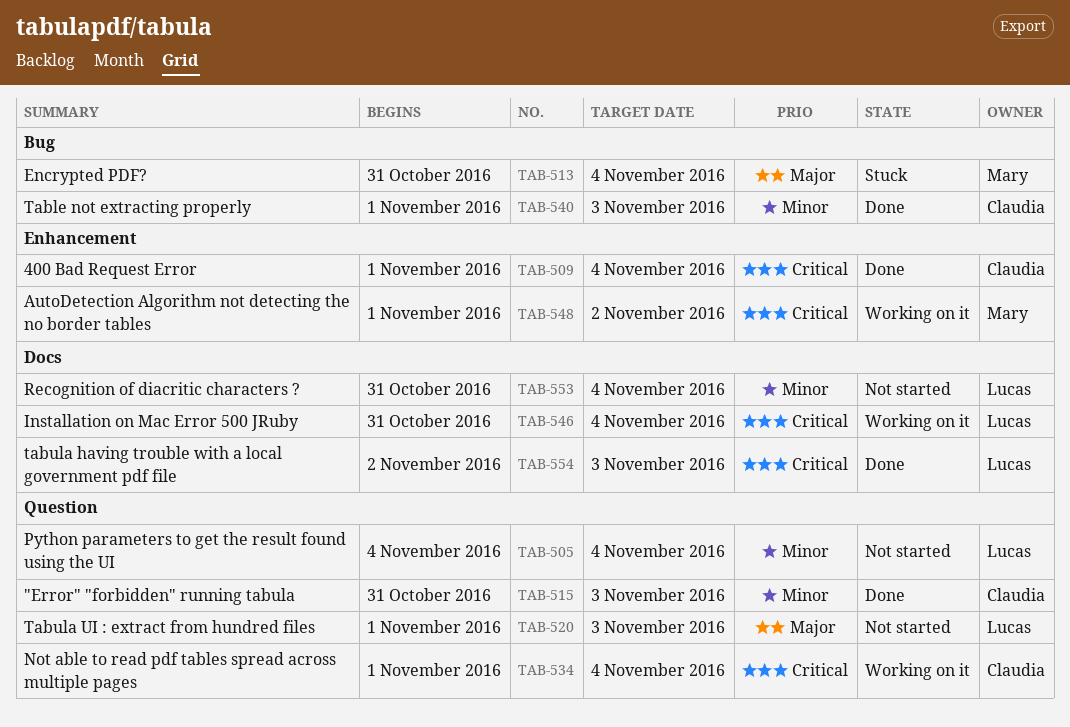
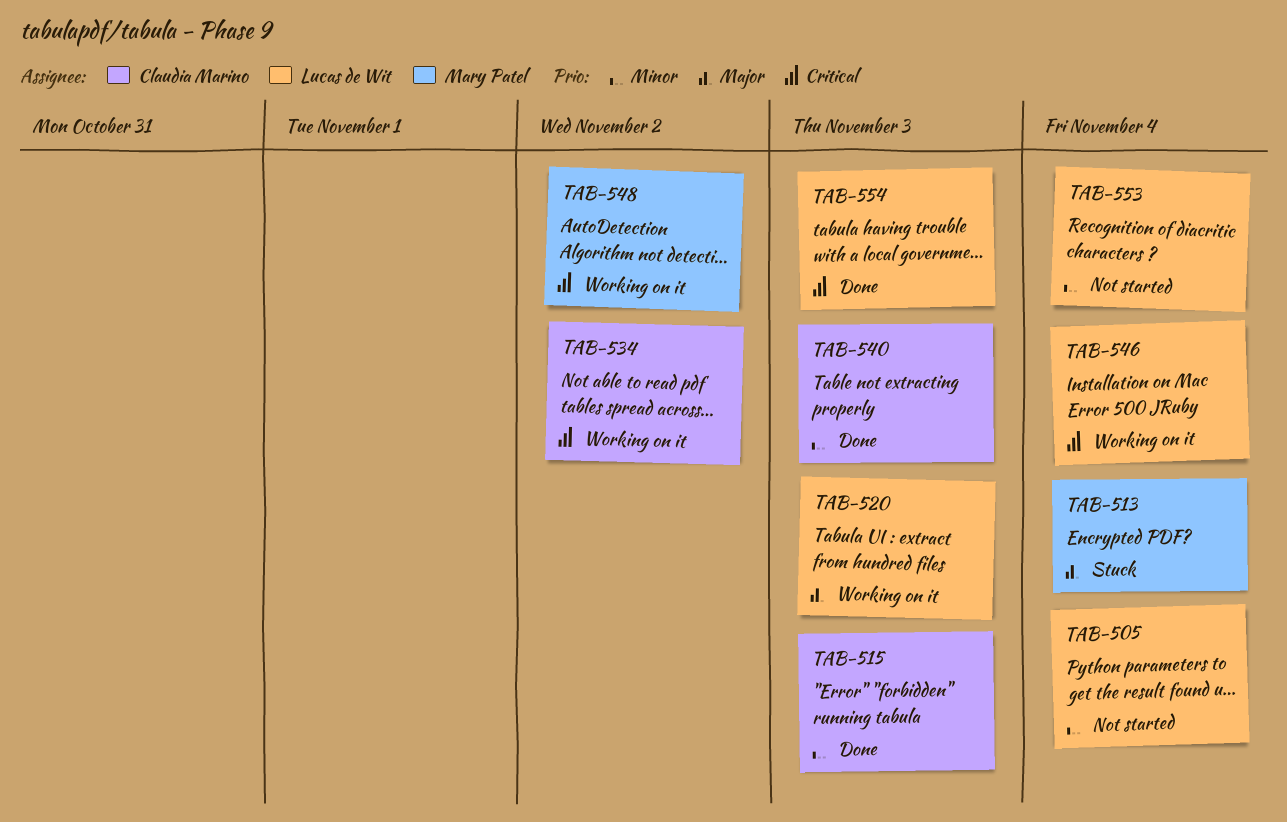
TAB-509: present -> none
TAB-520, status: Not started -> Working on it
TAB-534, due: Nov 4 -> Nov 2

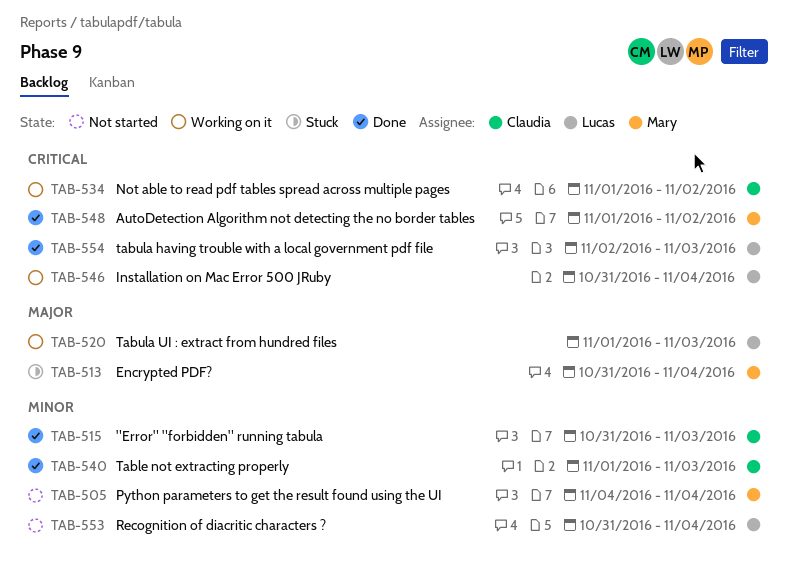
TAB-505, owner: Lucas de Wit -> Mary Patel
TAB-548, status: Working on it -> Done

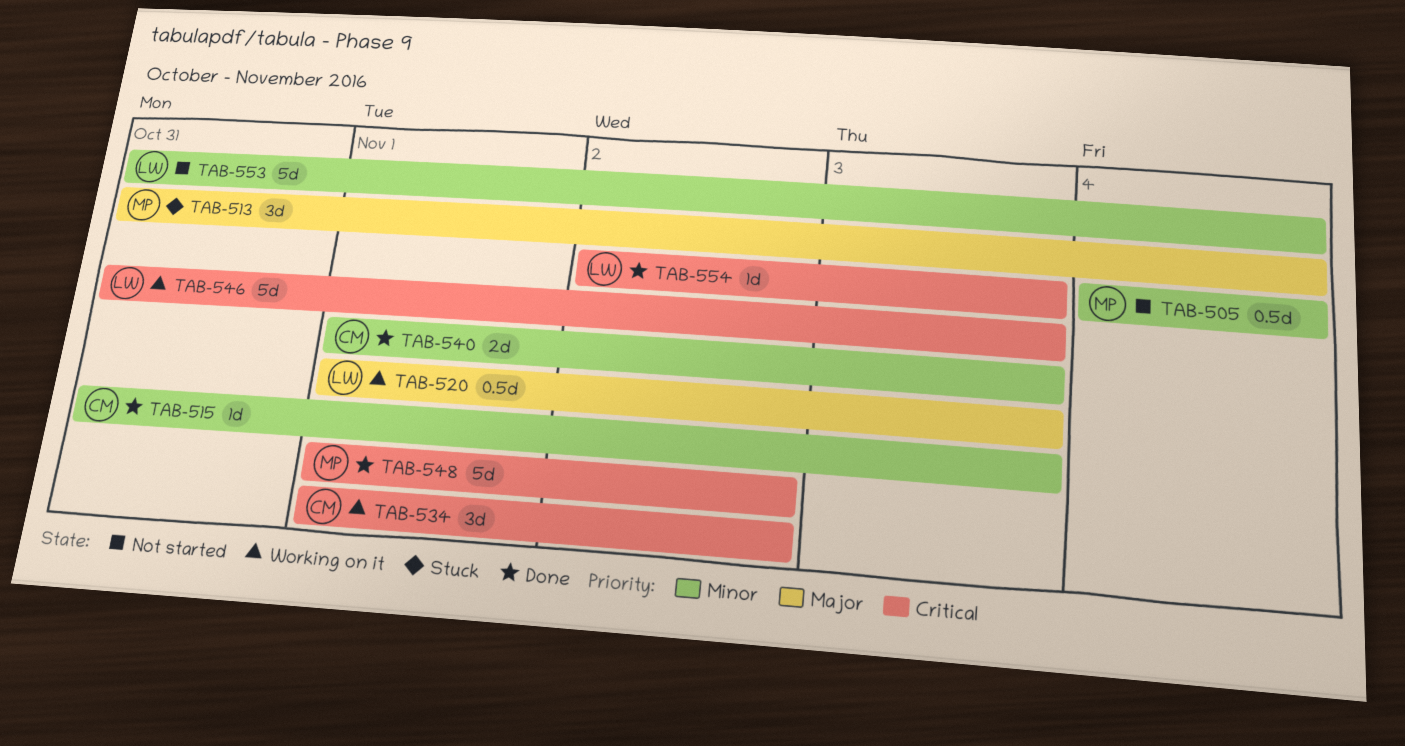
TAB-546, due: Nov 4 -> Nov 3

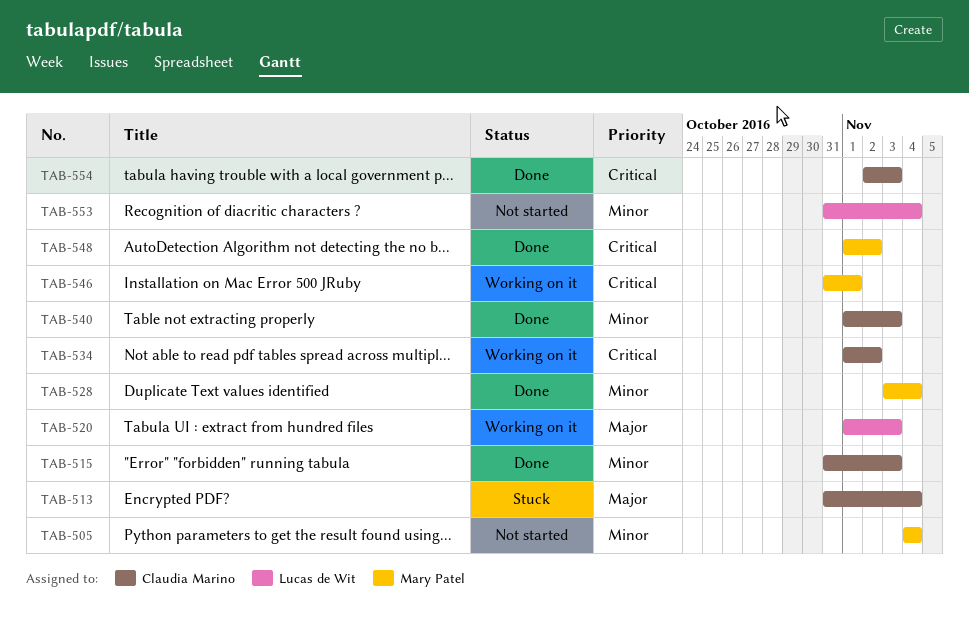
TAB-513, owner: Mary Patel -> Claudia Marino
TAB-528: none -> present
TAB-546, owner: Lucas de Wit -> Mary Patel
TAB-546, due: Nov 3 -> Nov 1
TAB-554, owner: Lucas de Wit -> Claudia Marino

